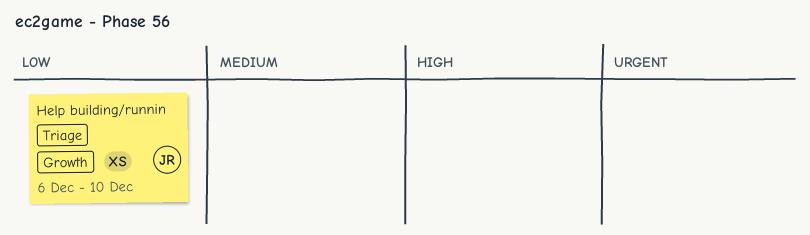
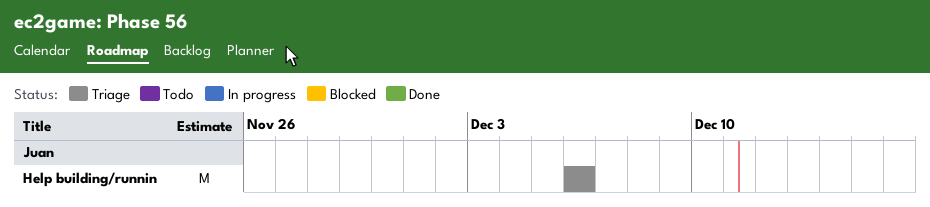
Help building/runnin, estimate: XS -> M
Help building/runnin, due: Dec 10 -> Dec 6

